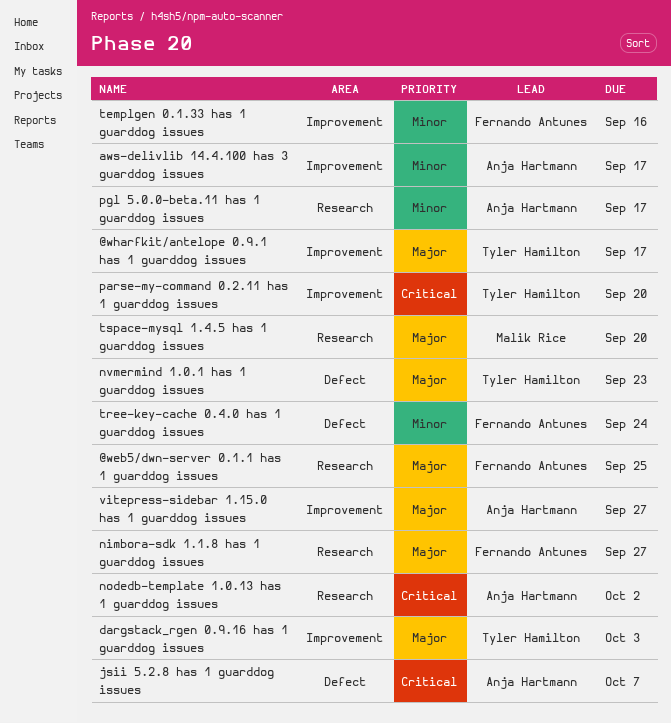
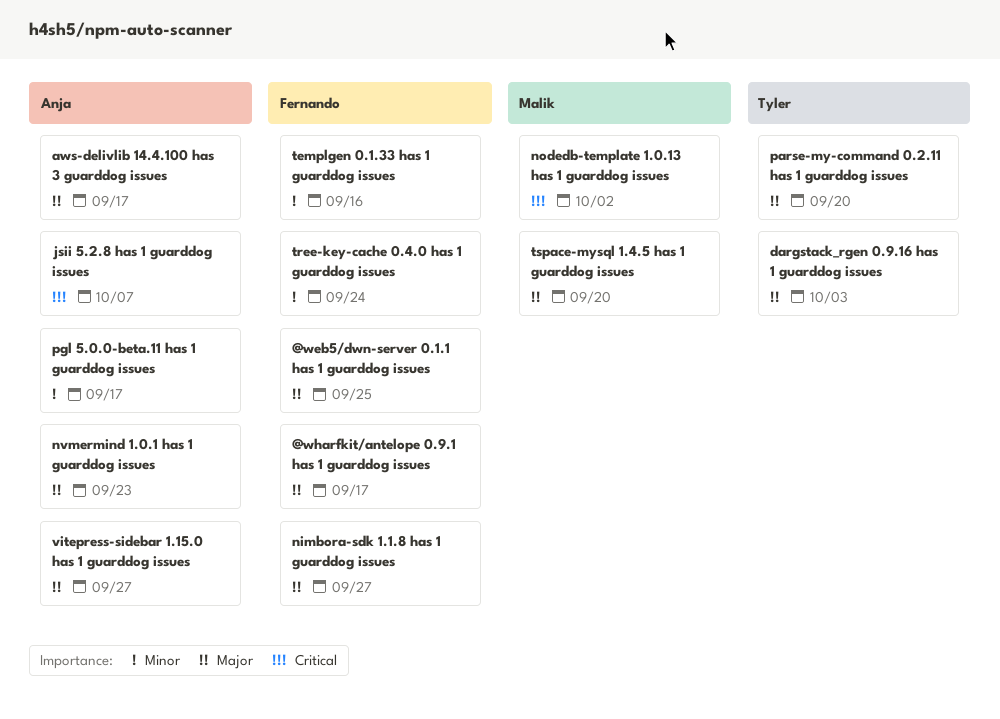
@wharfkit/antelope 0.9.1 has 1 guarddog issues, owner: Tyler Hamilton -> Fernando Antunes
aws-delivlib 14.4.100 has 3 guarddog issues, priority: Minor -> Major
nodedb-template 1.0.13 has 1 guarddog issues, owner: Anja Hartmann -> Malik Rice
nvmermind 1.0.1 has 1 guarddog issues, owner: Tyler Hamilton -> Anja Hartmann
parse-my-command 0.2.11 has 1 guarddog issues, priority: Critical -> Major

